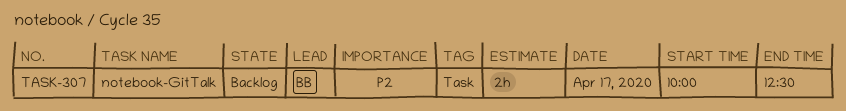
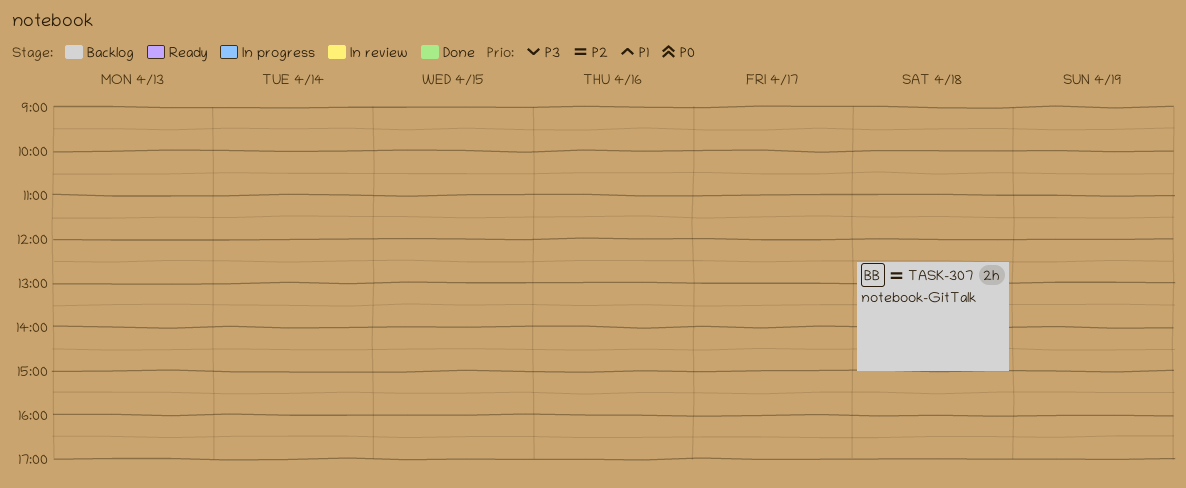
TASK-307, day: Apr 17 -> Apr 18
TASK-307, begins: 10:00 -> 12:30
TASK-307, ends: 12:30 -> 15:00

